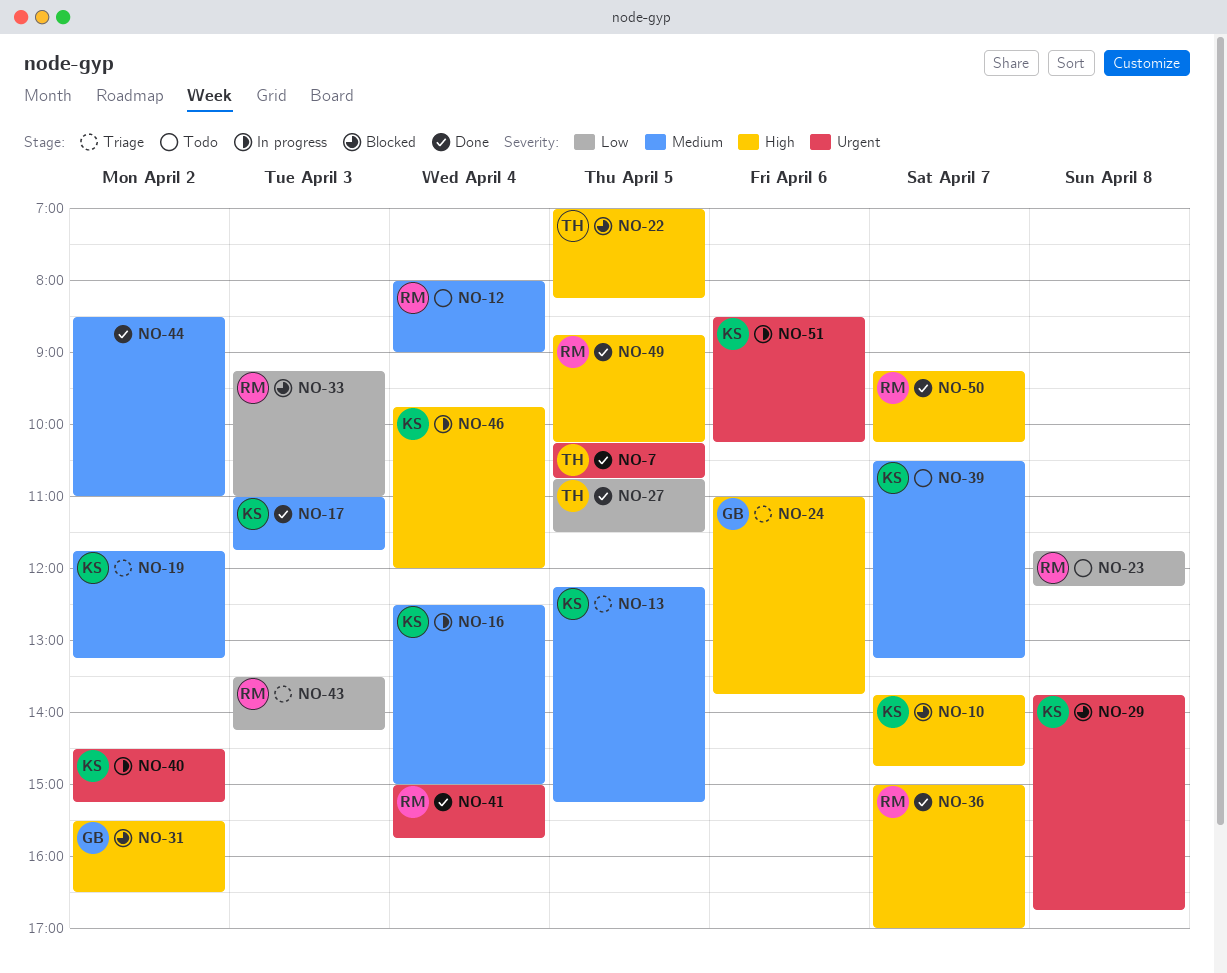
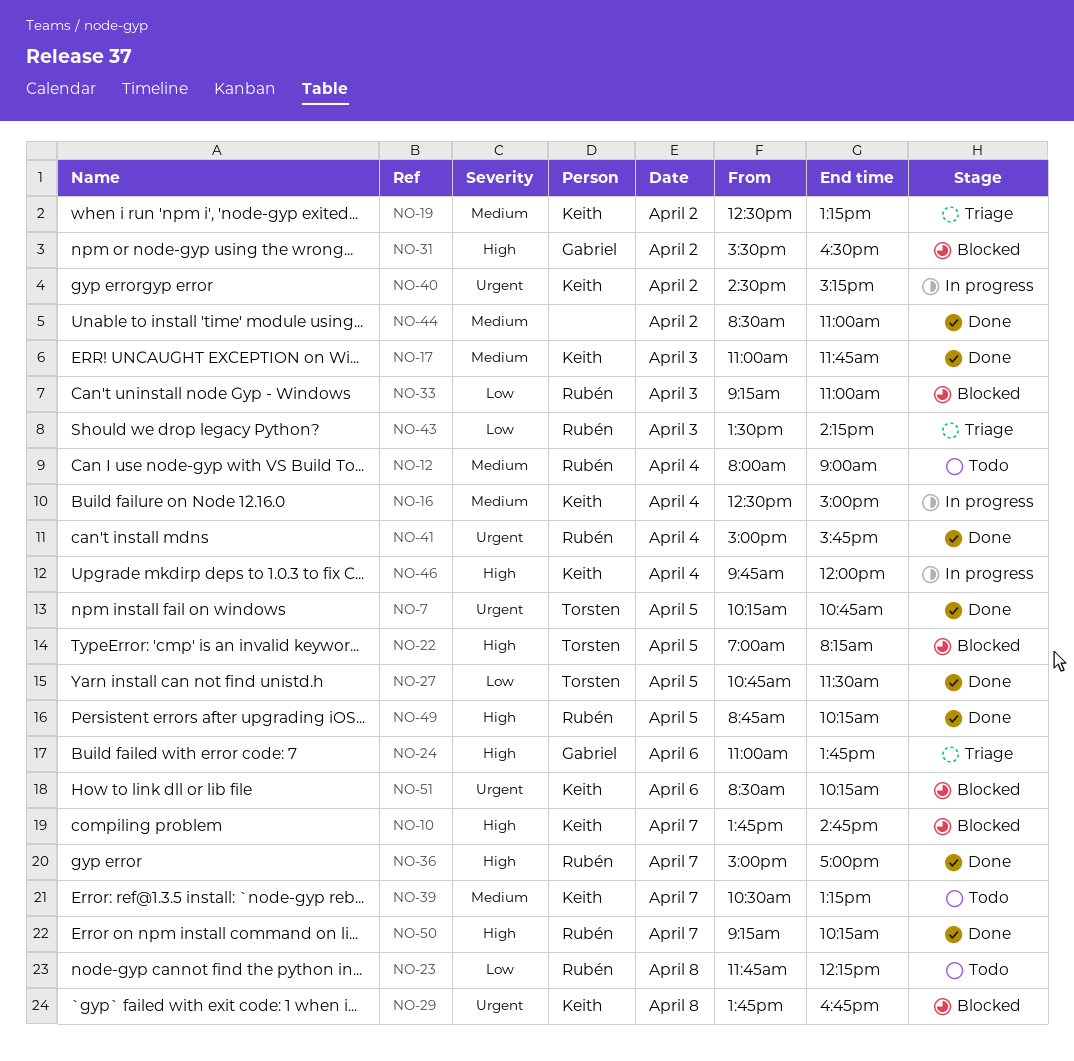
NO-13: present -> none
NO-19, begins: 11:45 -> 12:30
NO-51, status: In progress -> Blocked

